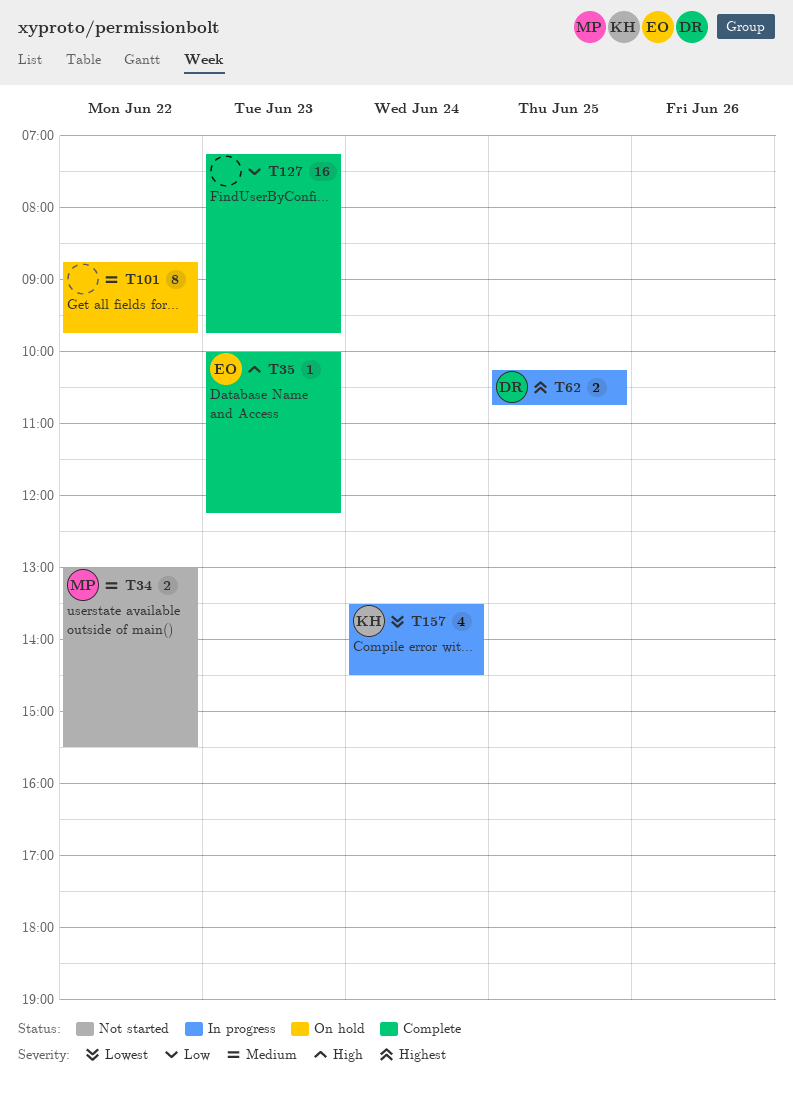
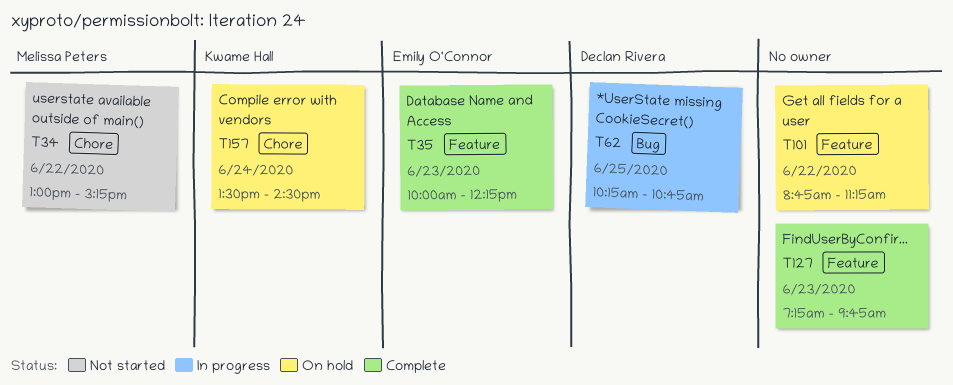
T34, ends: 15:30 -> 15:15
T101, ends: 09:45 -> 11:15
T157, status: In progress -> On hold

